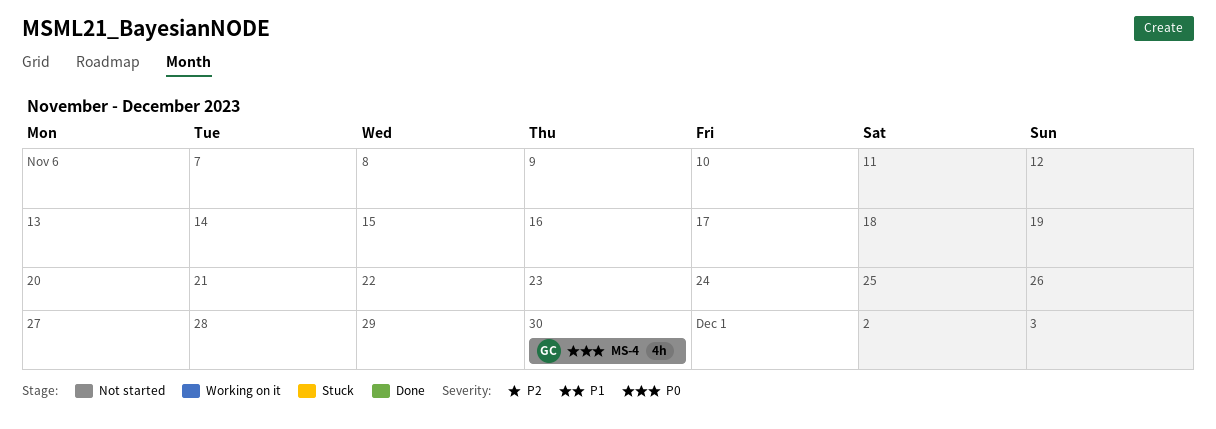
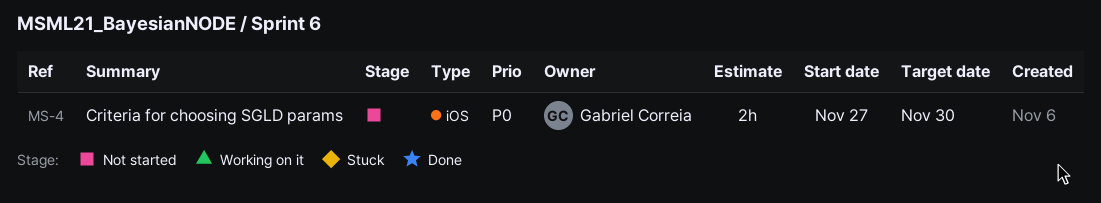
MS-4, estimate: 4h -> 2h
MS-4, start: Nov 30 -> Nov 27

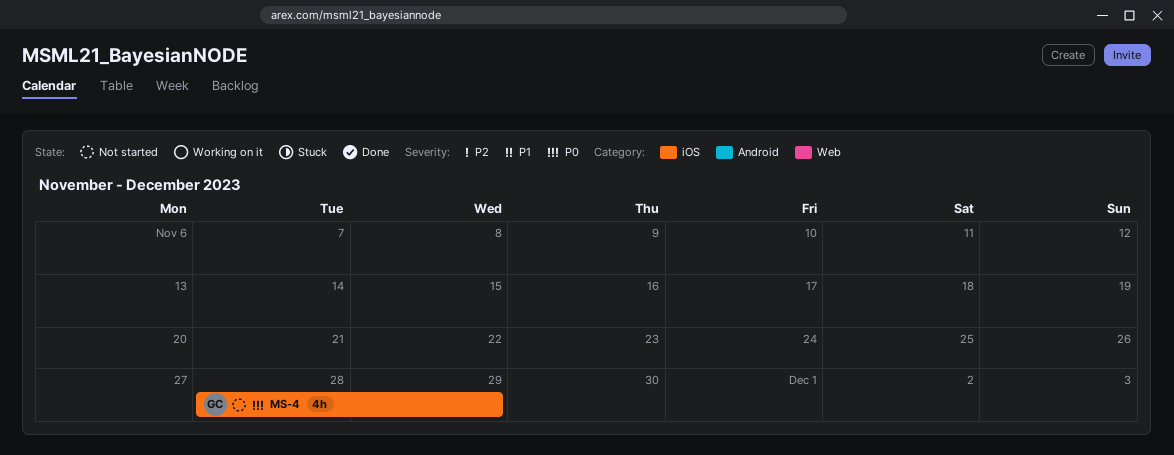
MS-4, estimate: 2h -> 4h
MS-4, start: Nov 27 -> Nov 28
MS-4, due: Nov 30 -> Nov 29

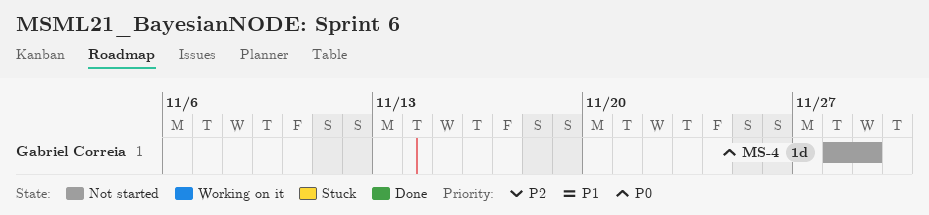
MS-4, estimate: 4h -> 1d

